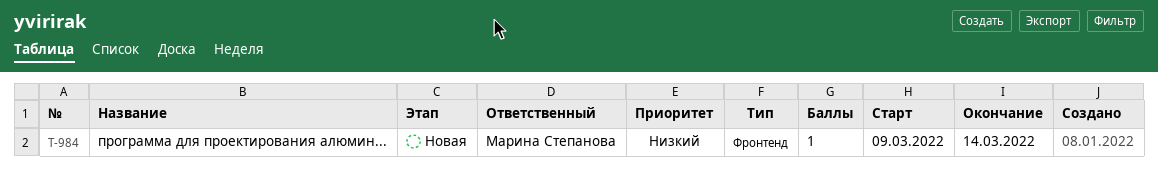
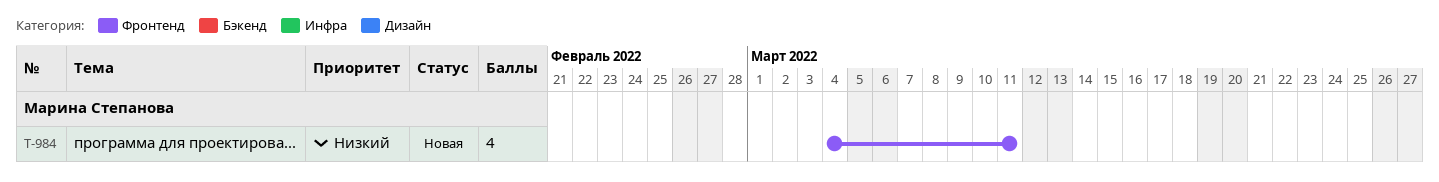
T-984, estimate: 1 -> 4
T-984, start: Mar 9 -> Mar 4
T-984, due: Mar 14 -> Mar 11

